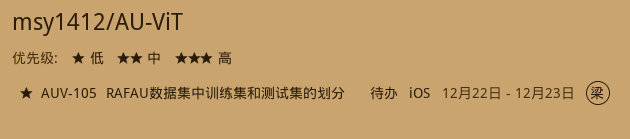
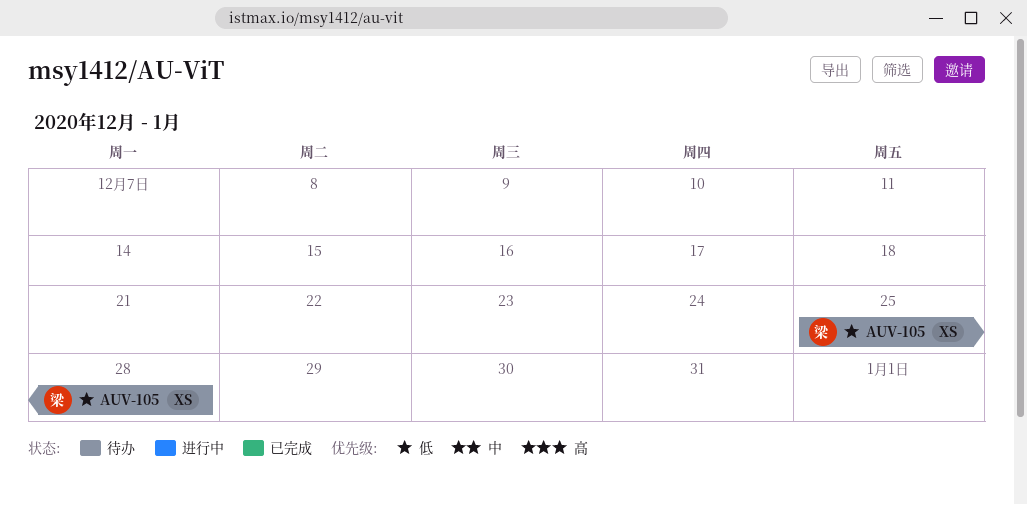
AUV-105, start: Dec 22 -> Dec 25
AUV-105, due: Dec 23 -> Dec 28

